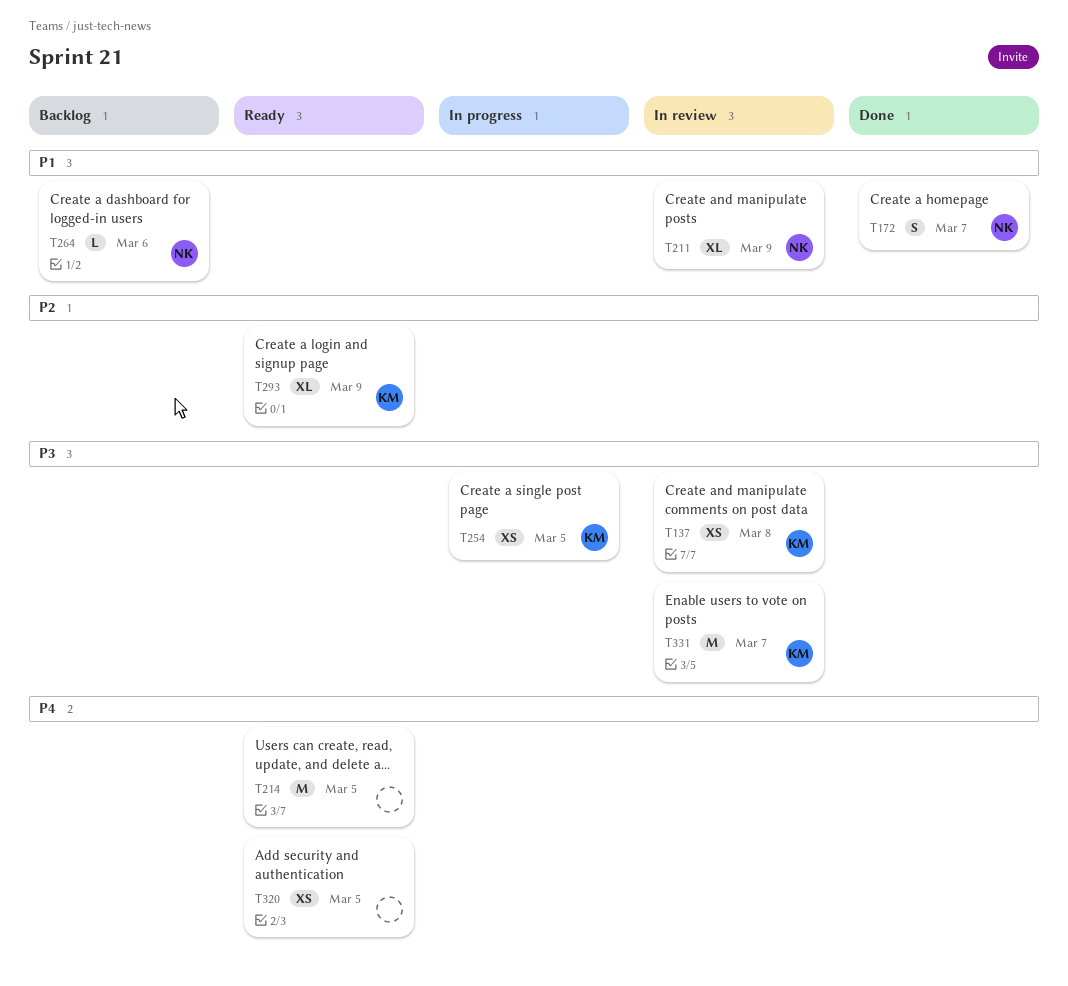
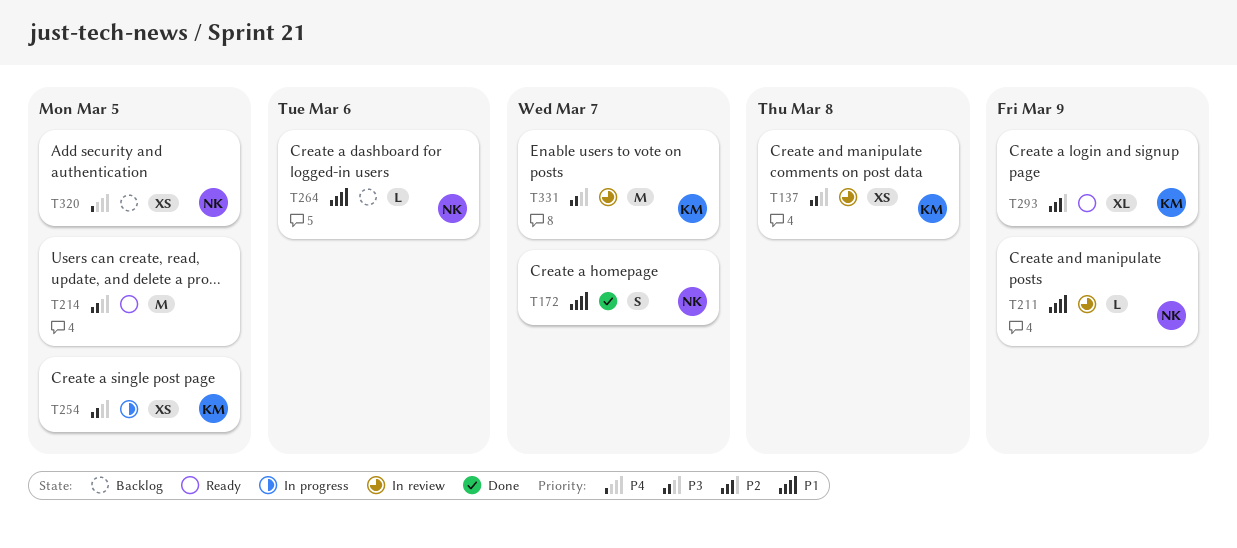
T211, estimate: XL -> L
T214, priority: P4 -> P3
T320, status: Ready -> Backlog
T320, owner: none -> NK

